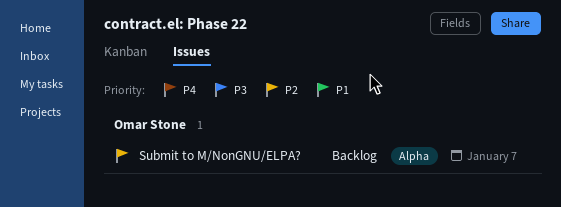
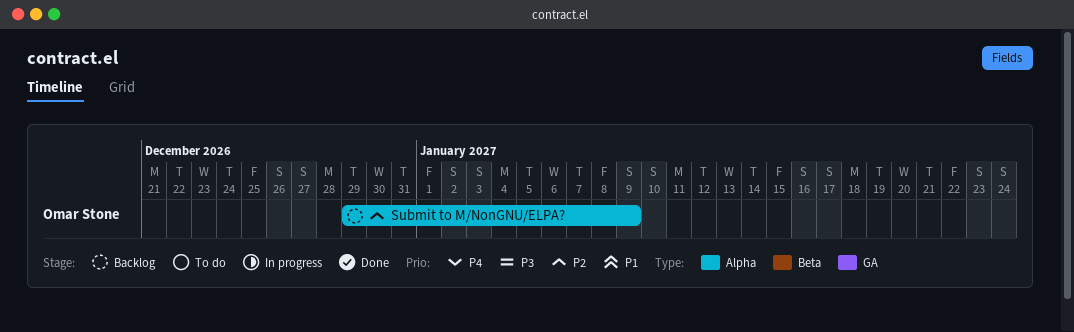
Submit to M/NonGNU/ELPA?, due: Jan 7 -> Jan 9

